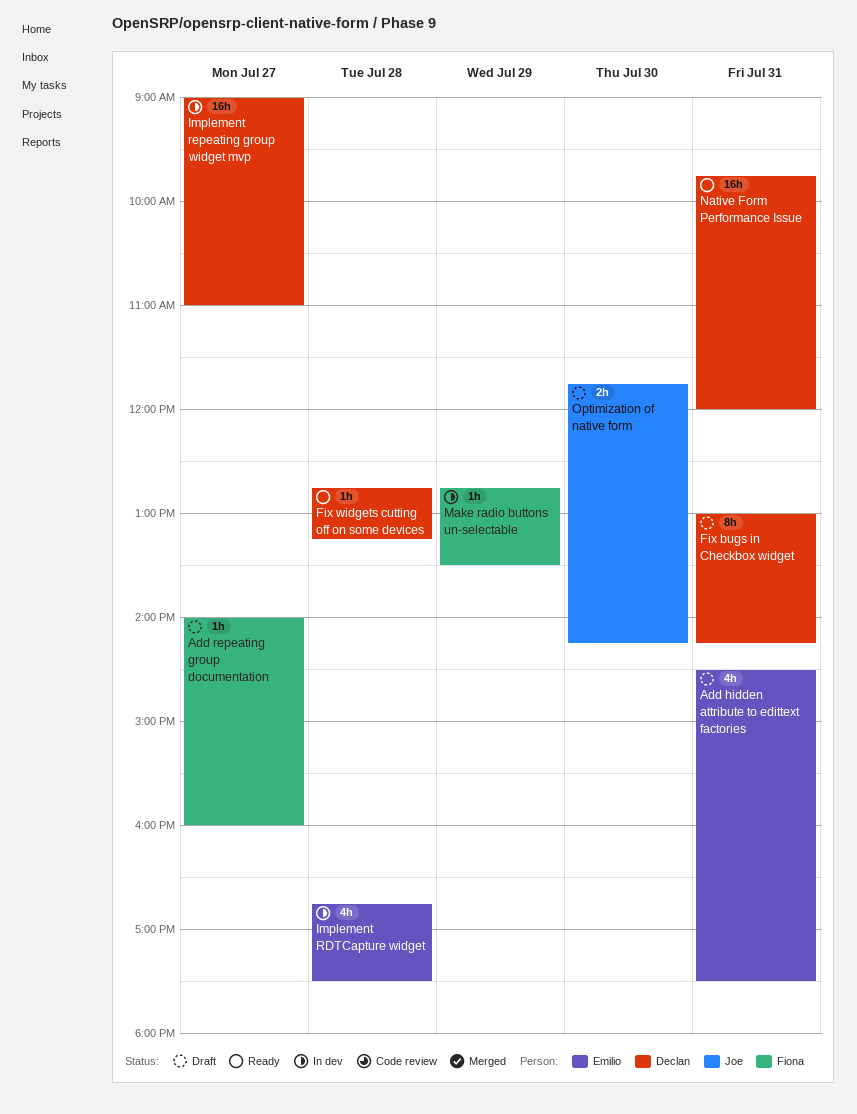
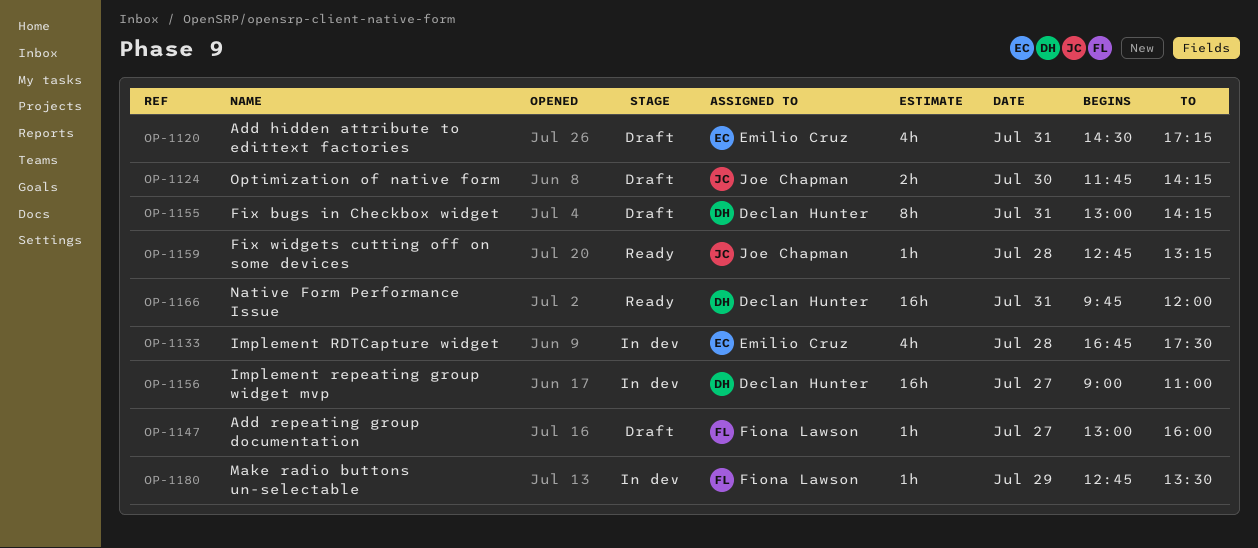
Add hidden attribute to edittext factories, ends: 17:30 -> 17:15
Add repeating group documentation, begins: 14:00 -> 13:00
Fix widgets cutting off on some devices, owner: Declan Hunter -> Joe Chapman

